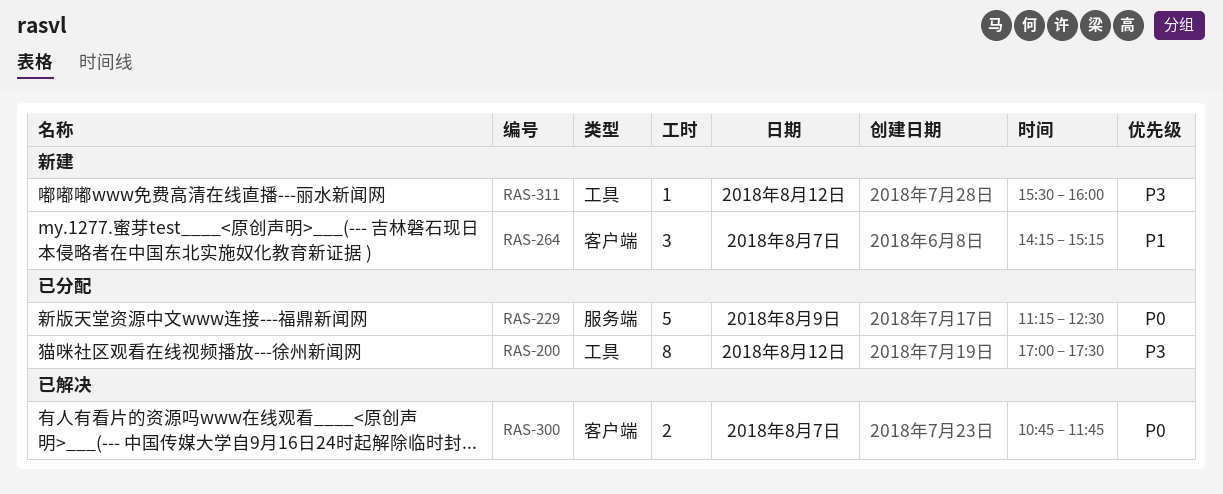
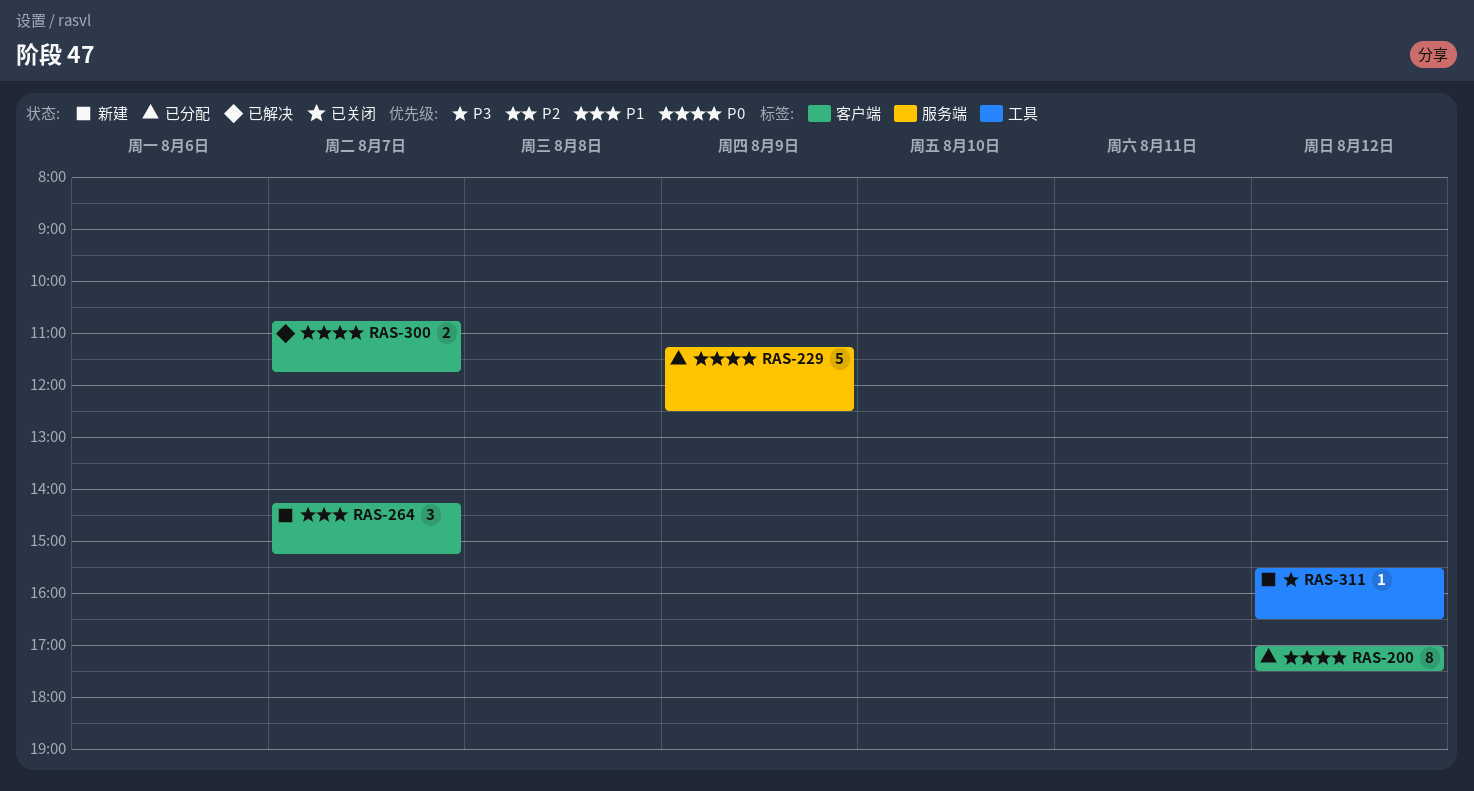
RAS-200, priority: P3 -> P0
RAS-200, label: 工具 -> 客户端
RAS-311, ends: 16:00 -> 16:30

